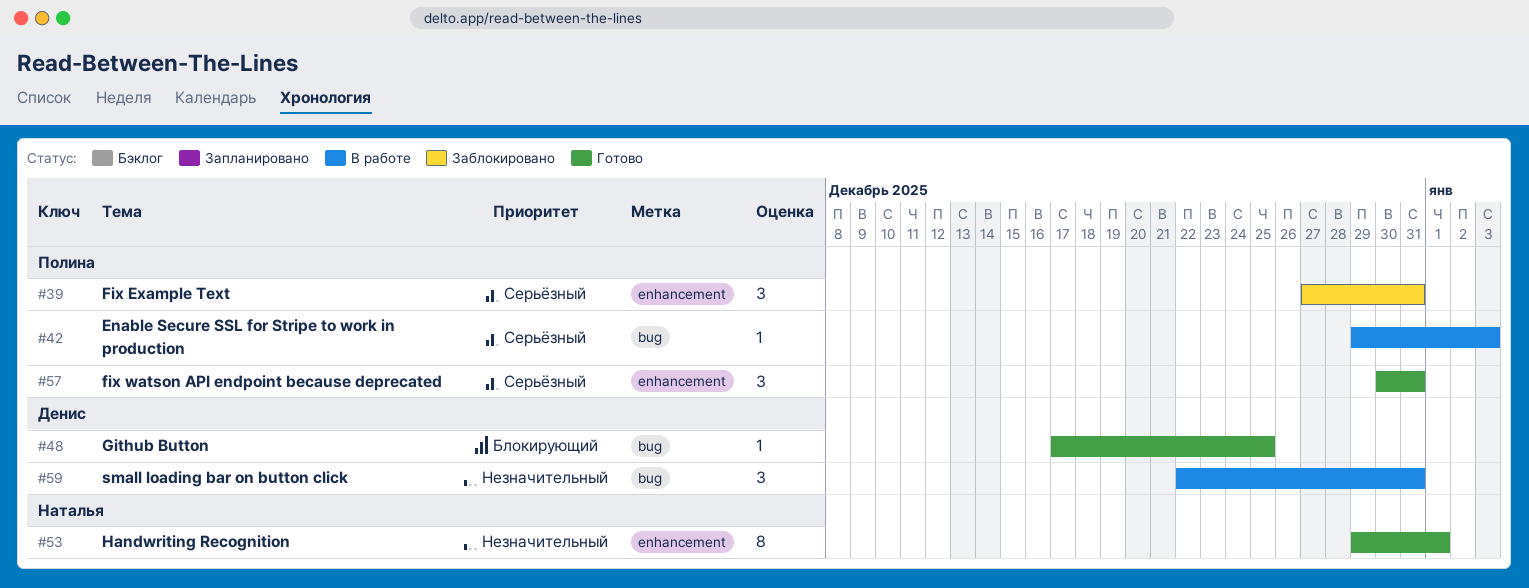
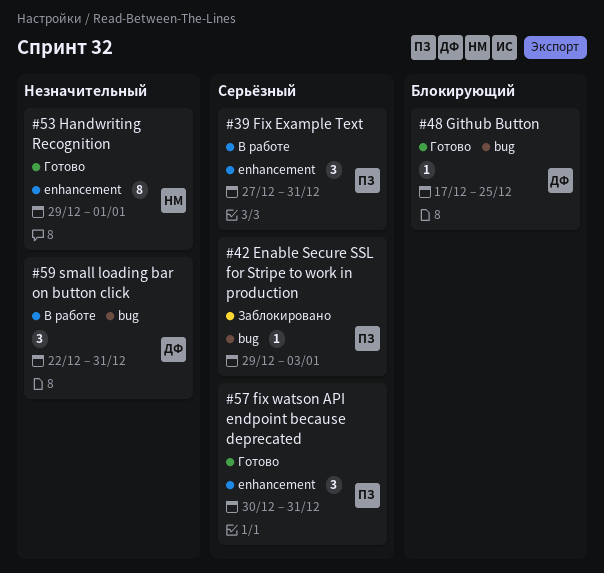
#39, status: Заблокировано -> В работе
#42, status: В работе -> Заблокировано

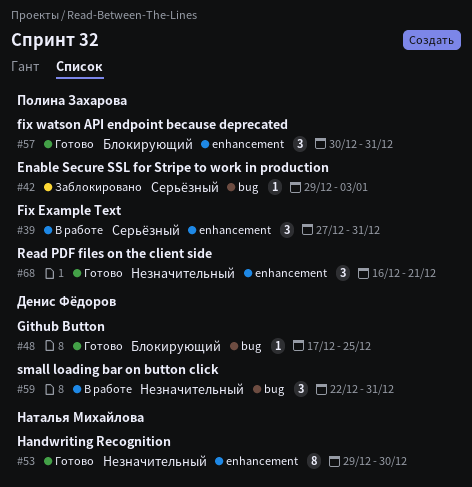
#53, due: Jan 1 -> Dec 30
#57, priority: Серьёзный -> Блокирующий
#68: none -> present

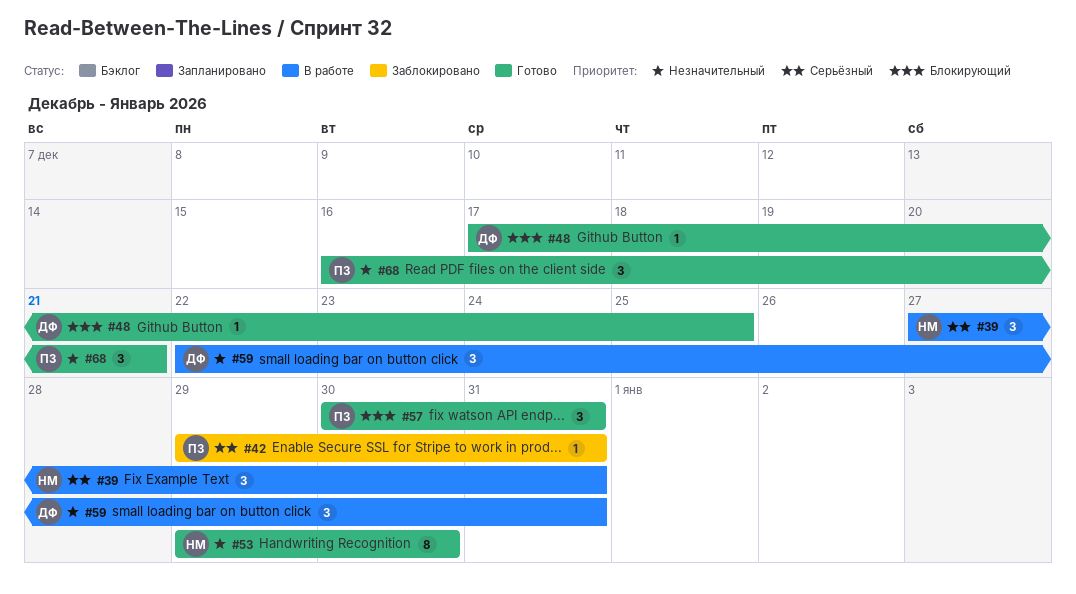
#39, owner: Полина Захарова -> Наталья Михайлова
#42, due: Jan 3 -> Dec 31

